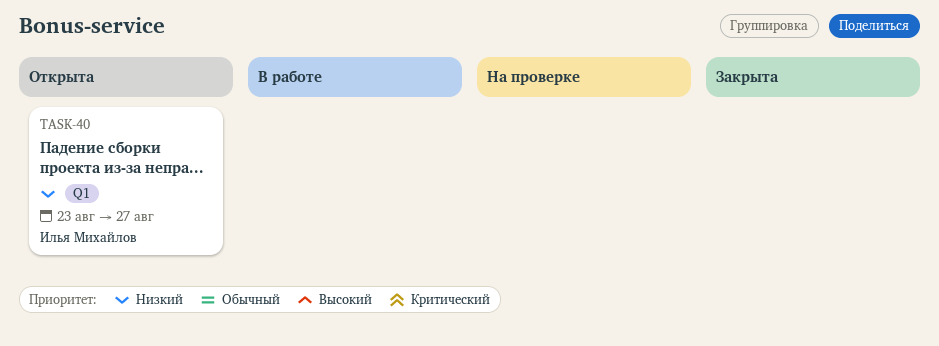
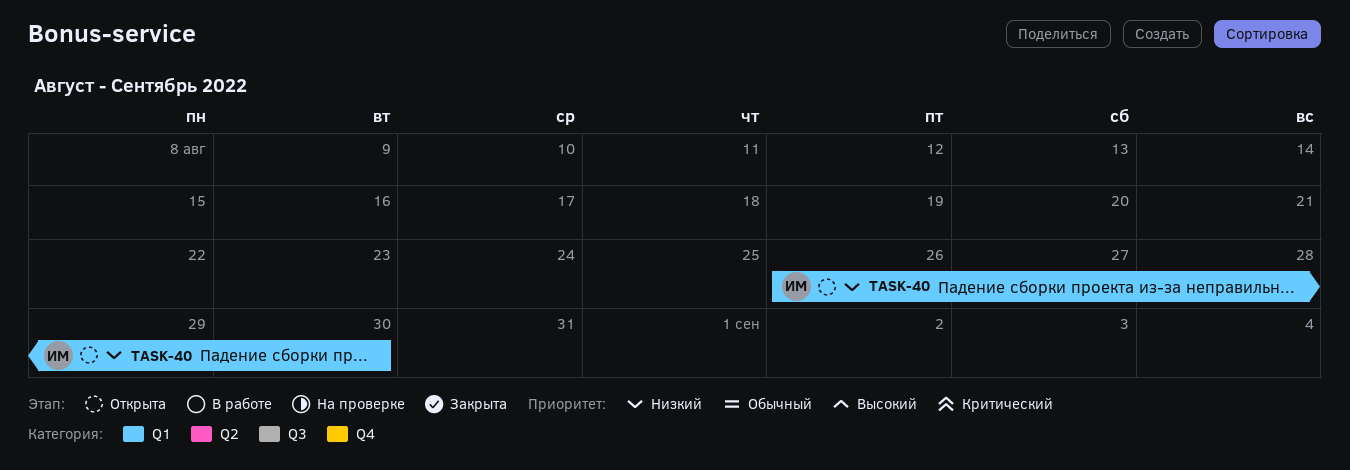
TASK-40, start: Aug 23 -> Aug 26
TASK-40, due: Aug 27 -> Aug 30

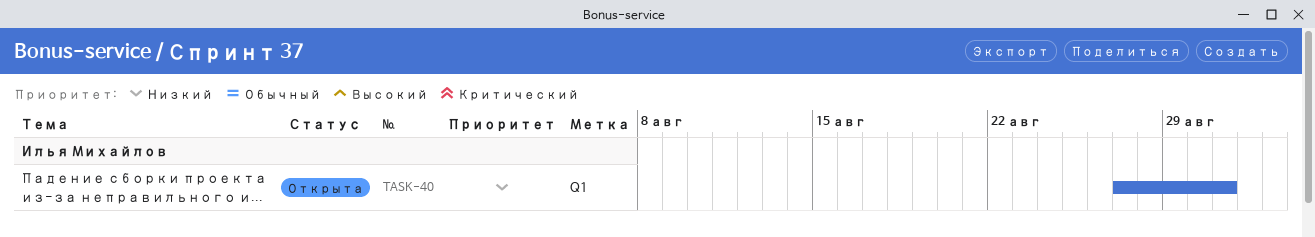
TASK-40, start: Aug 26 -> Aug 27
TASK-40, due: Aug 30 -> Aug 31

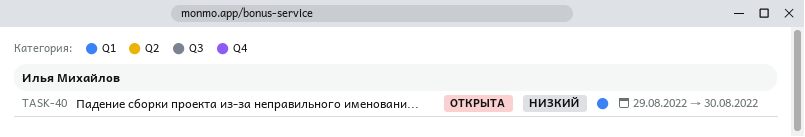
TASK-40, start: Aug 27 -> Aug 29
TASK-40, due: Aug 31 -> Aug 30

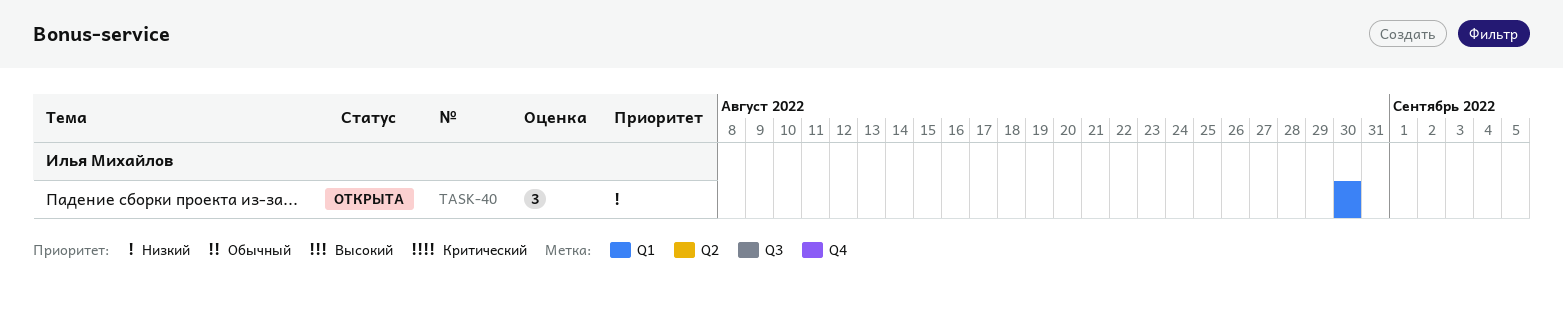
TASK-40, start: Aug 29 -> Aug 30

